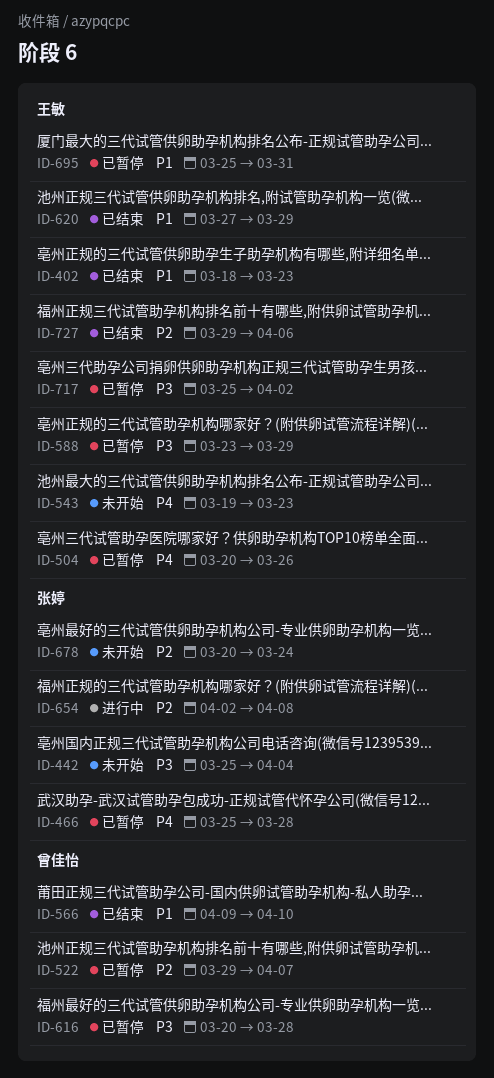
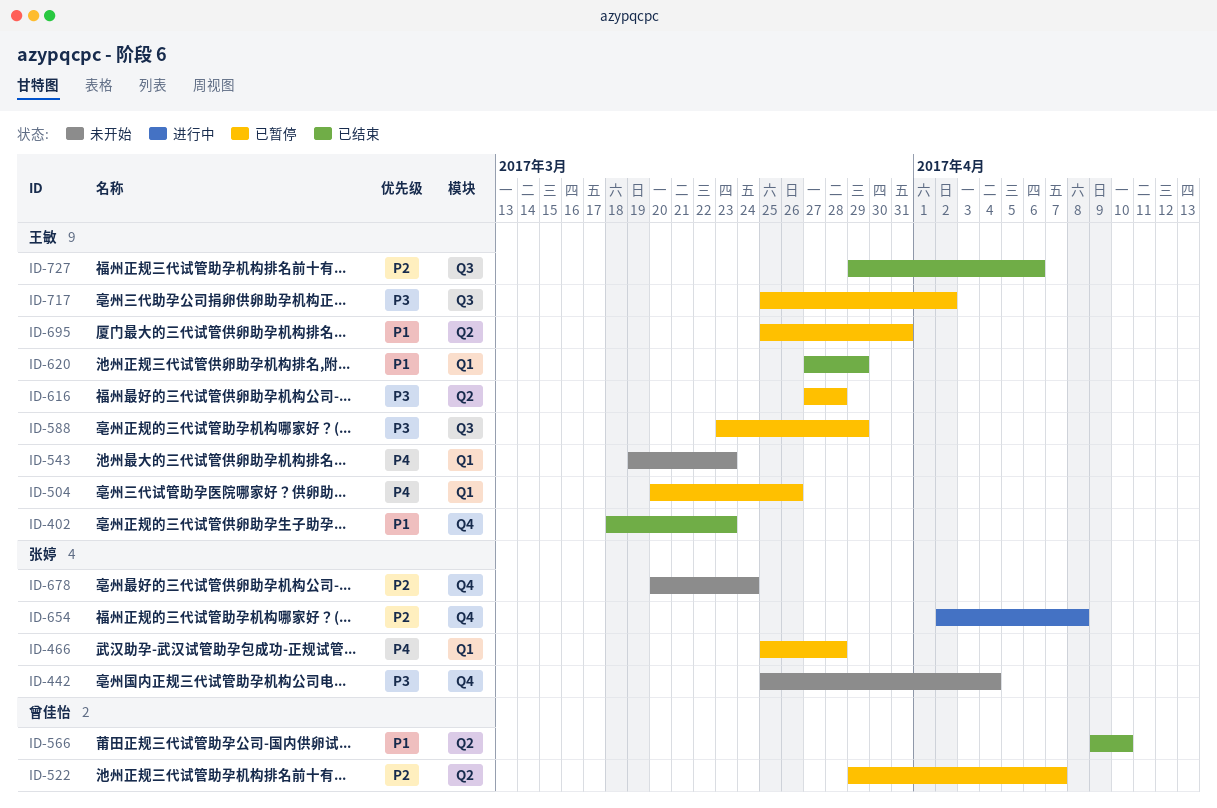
ID-616, owner: 曾佳怡 -> 王敏
ID-616, start: Mar 20 -> Mar 27

